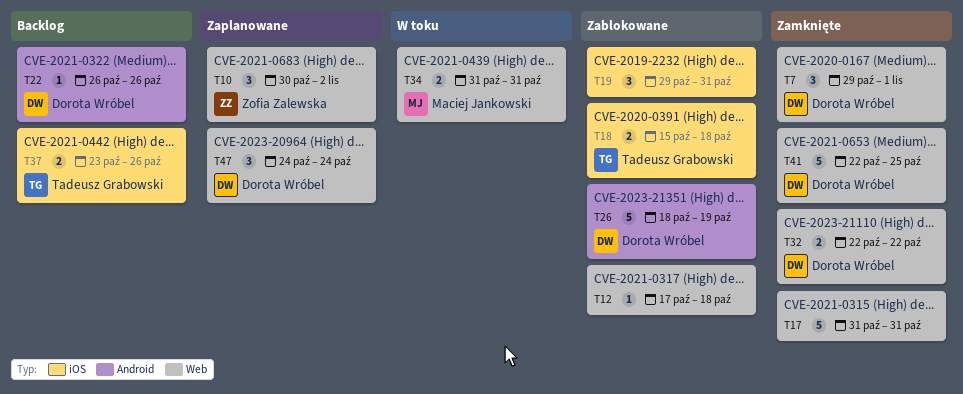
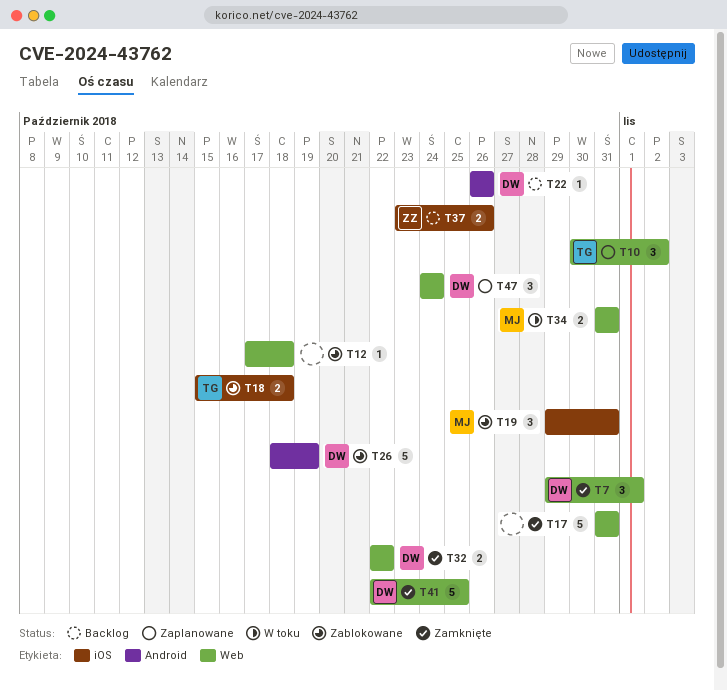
T10, owner: Zofia Zalewska -> Tadeusz Grabowski
T19, owner: none -> Maciej Jankowski
T37, owner: Tadeusz Grabowski -> Zofia Zalewska

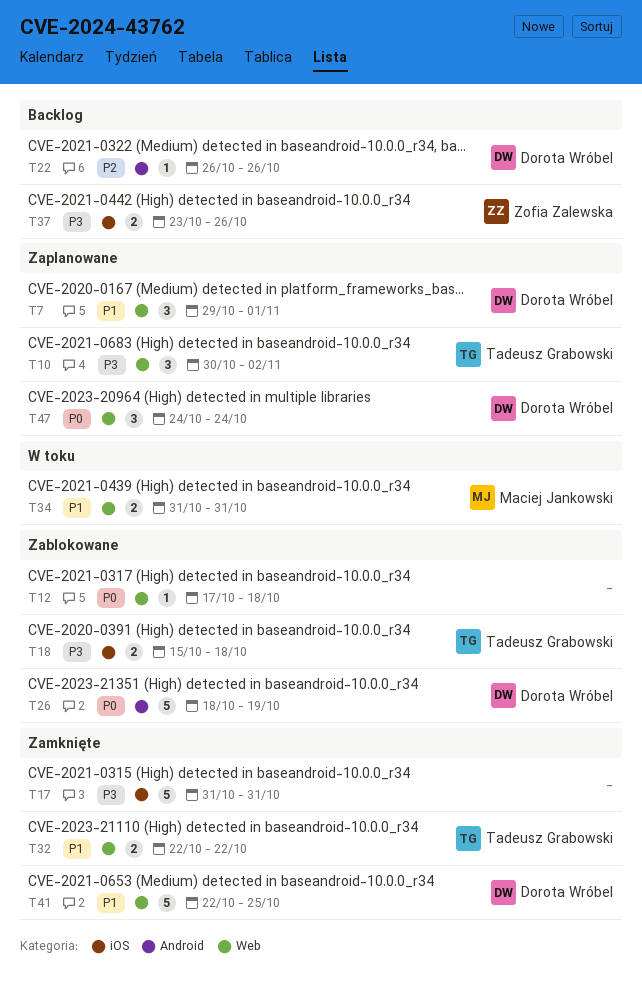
T7, status: Zamknięte -> Zaplanowane
T17, label: Web -> iOS
T19: present -> none
T32, owner: Dorota Wróbel -> Tadeusz Grabowski

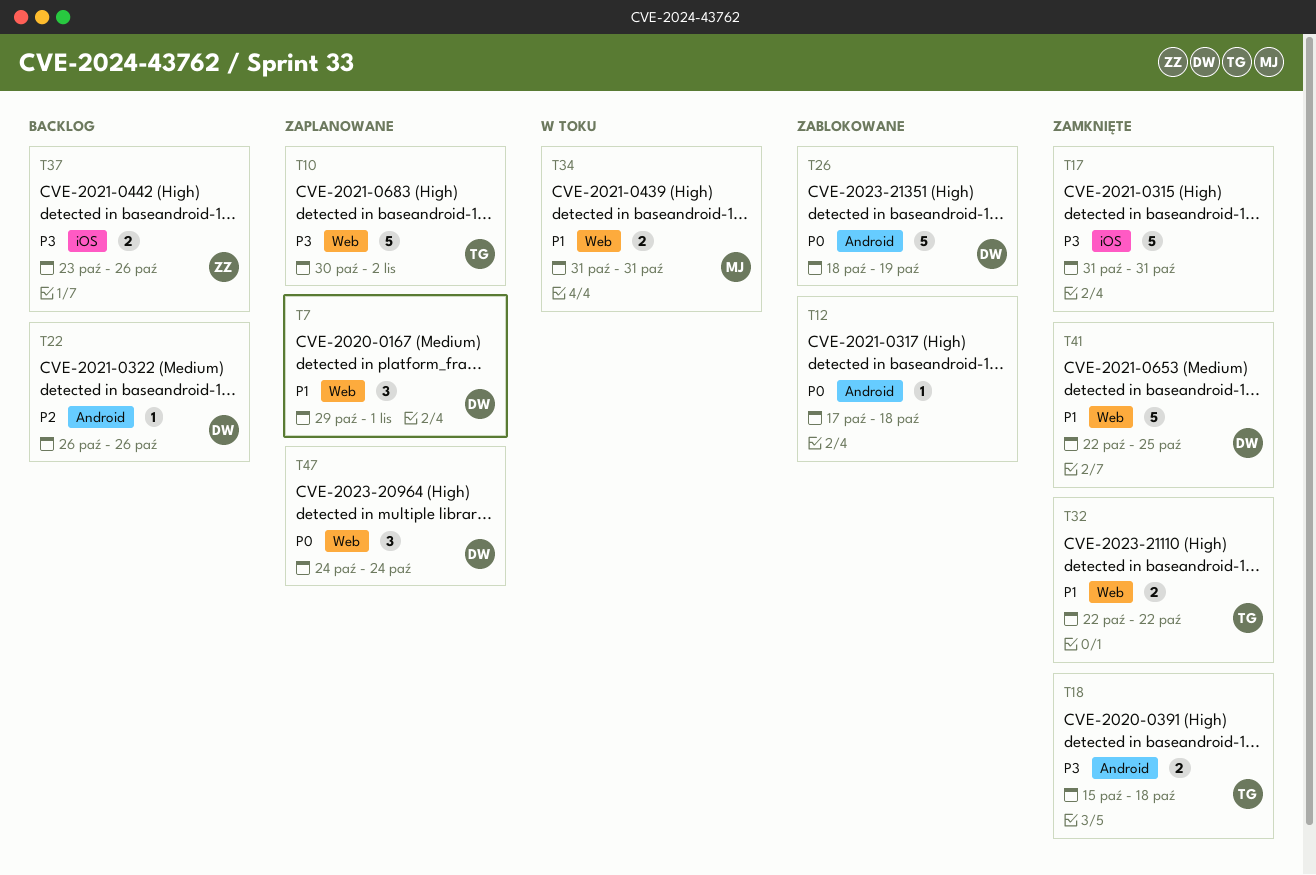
T10, estimate: 3 -> 5
T12, label: Web -> Android
T18, status: Zablokowane -> Zamknięte
T18, label: iOS -> Android

